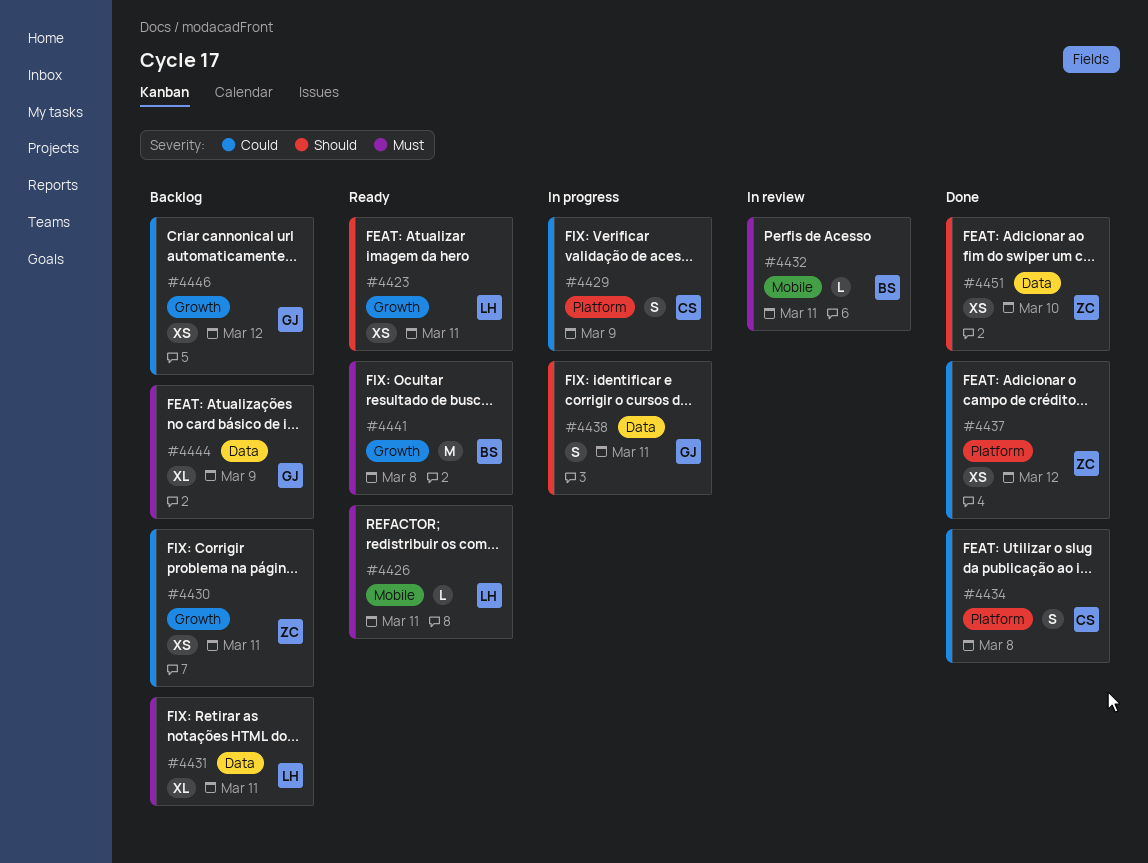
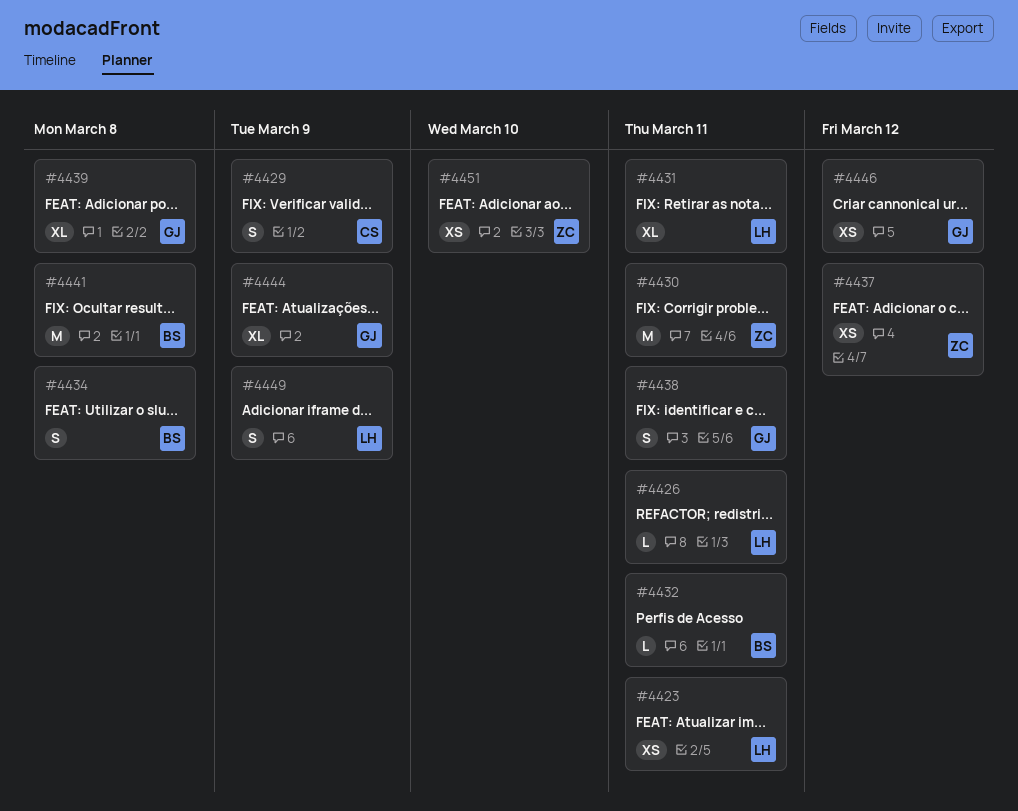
#4430, estimate: XS -> M
#4434, owner: CS -> BS
#4439: none -> present
#4449: none -> present

